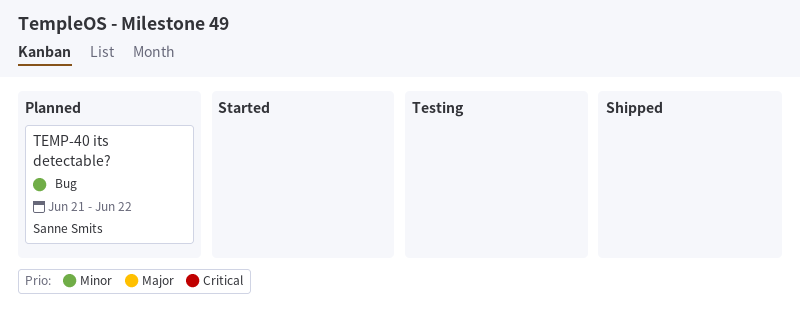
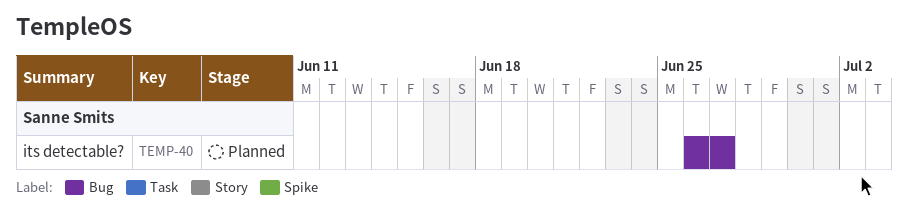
TEMP-40, start: Jun 21 -> Jun 26
TEMP-40, due: Jun 22 -> Jun 27

